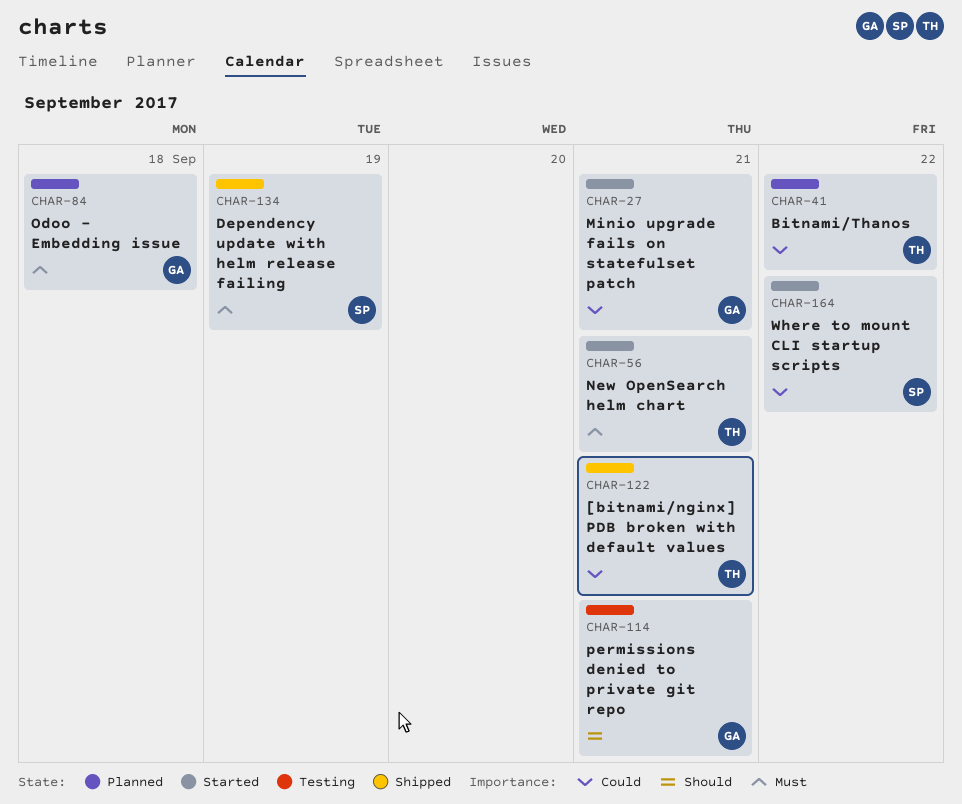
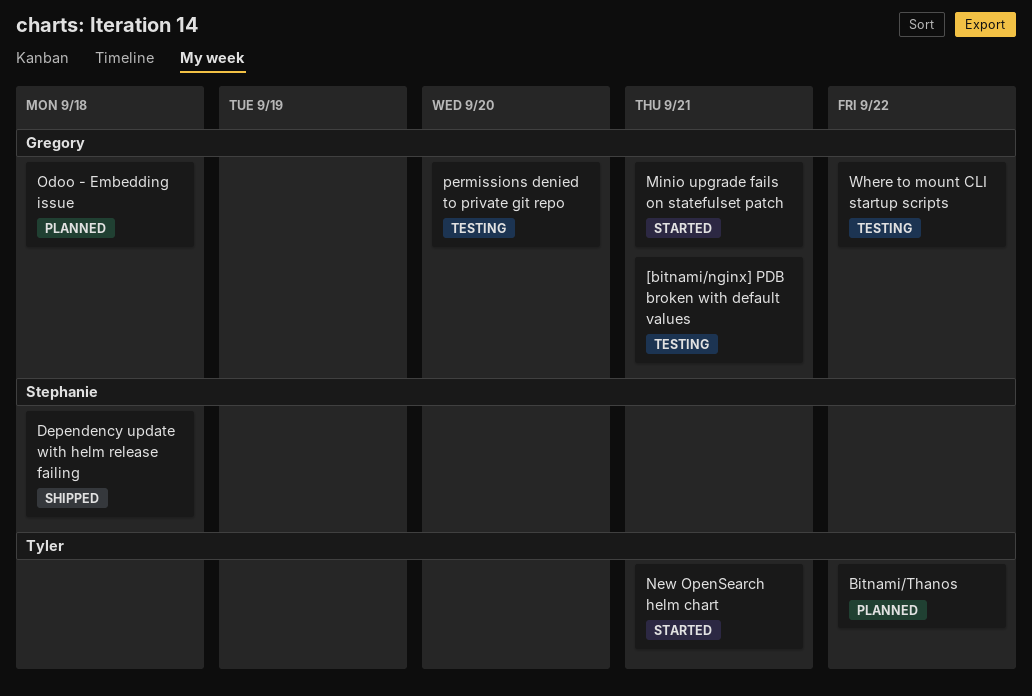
[bitnami/nginx] PDB broken with default values, status: Shipped -> Testing
[bitnami/nginx] PDB broken with default values, owner: Tyler -> Gregory
Dependency update with helm release failing, due: Sep 19 -> Sep 18
permissions denied to private git repo, due: Sep 21 -> Sep 20
Where to mount CLI startup scripts, status: Started -> Testing
Where to mount CLI startup scripts, owner: Stephanie -> Gregory

